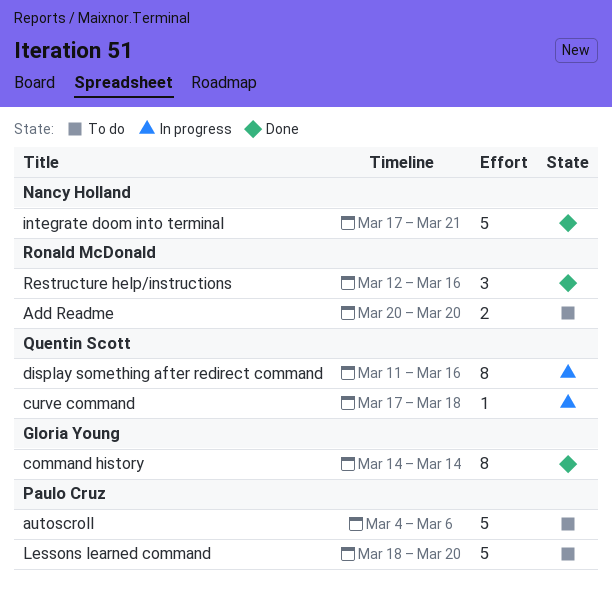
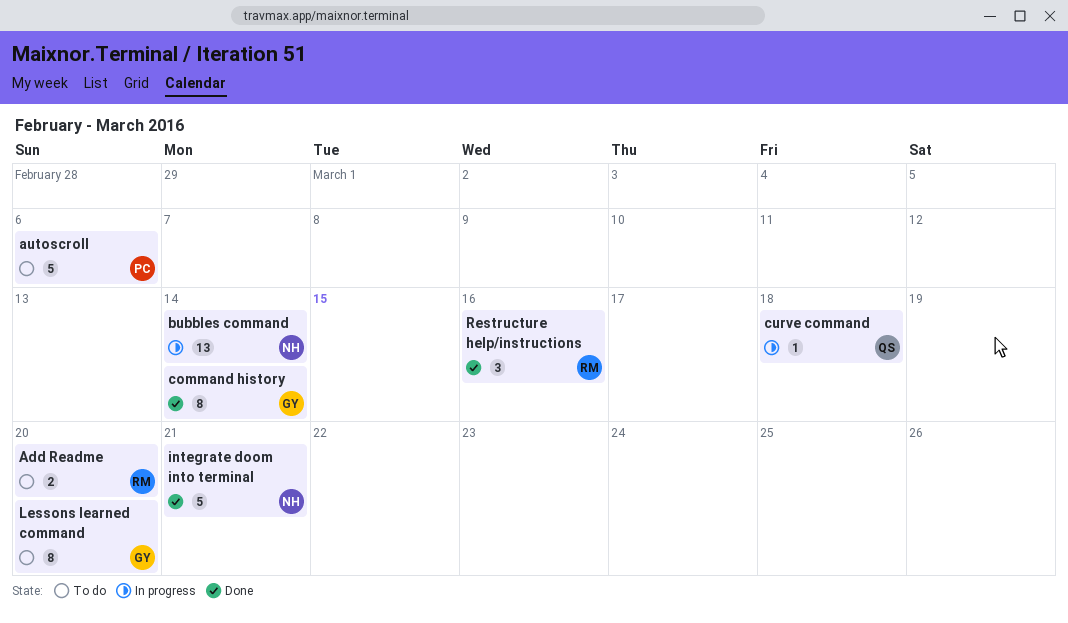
bubbles command: none -> present
display something after redirect command: present -> none
Lessons learned command, owner: Paulo Cruz -> Gloria Young
Lessons learned command, estimate: 5 -> 8

